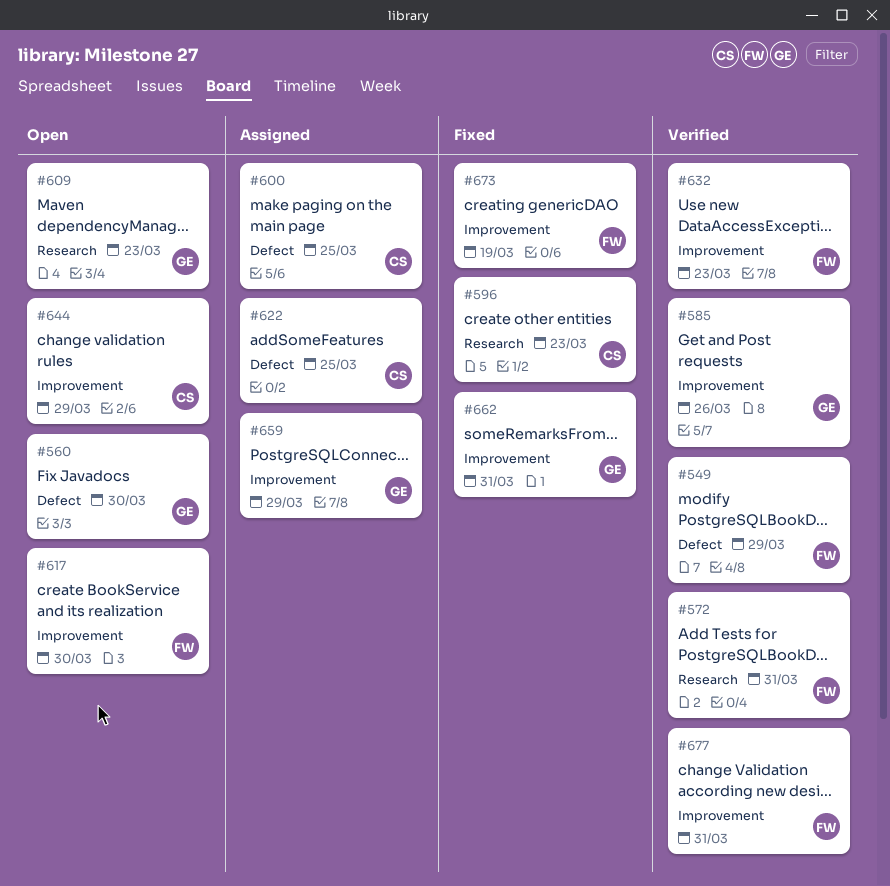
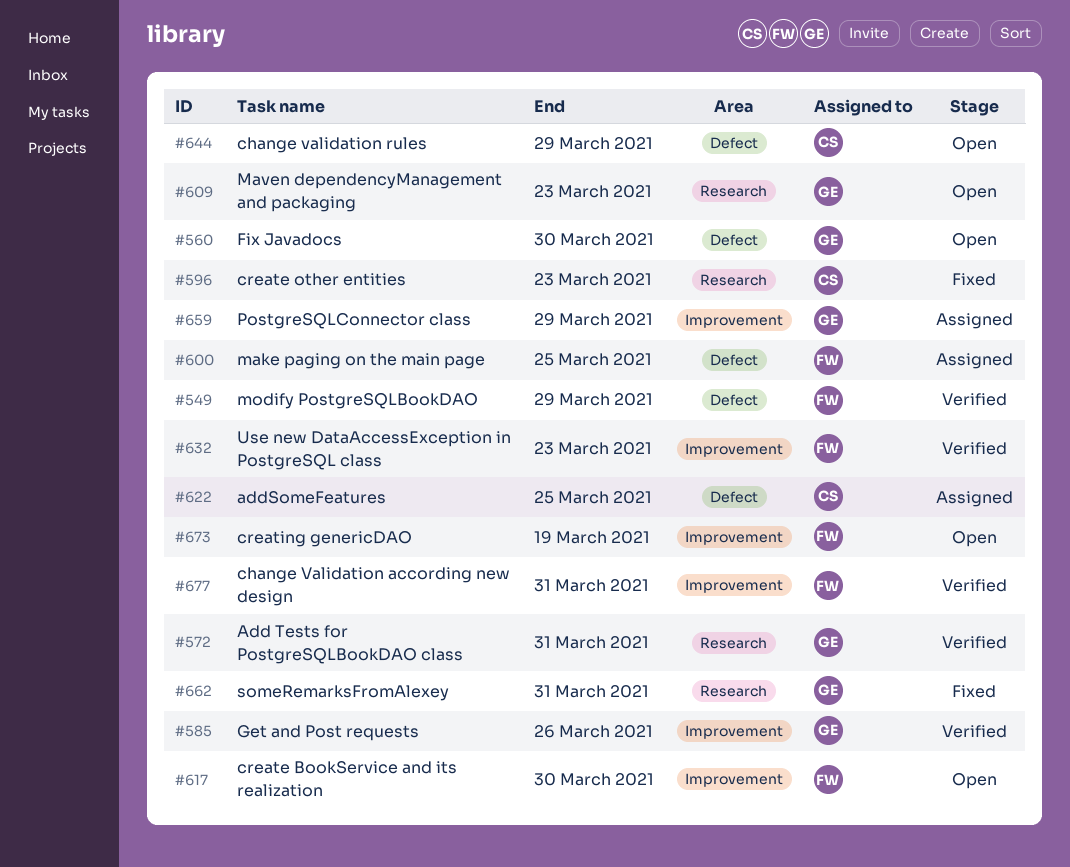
#572, owner: FW -> GE
#600, owner: CS -> FW
#644, label: Improvement -> Defect
#662, label: Improvement -> Research
#673, status: Fixed -> Open

